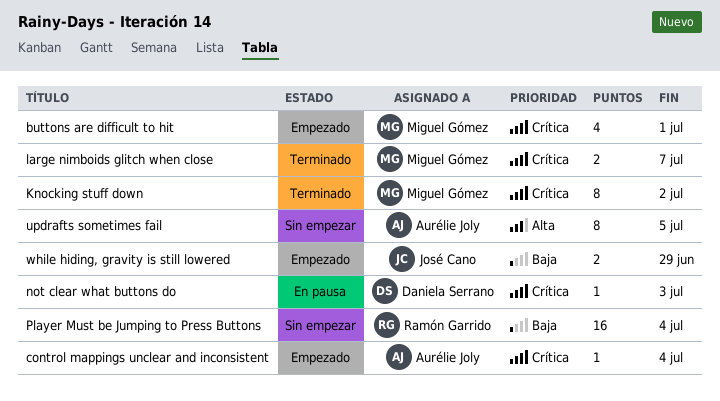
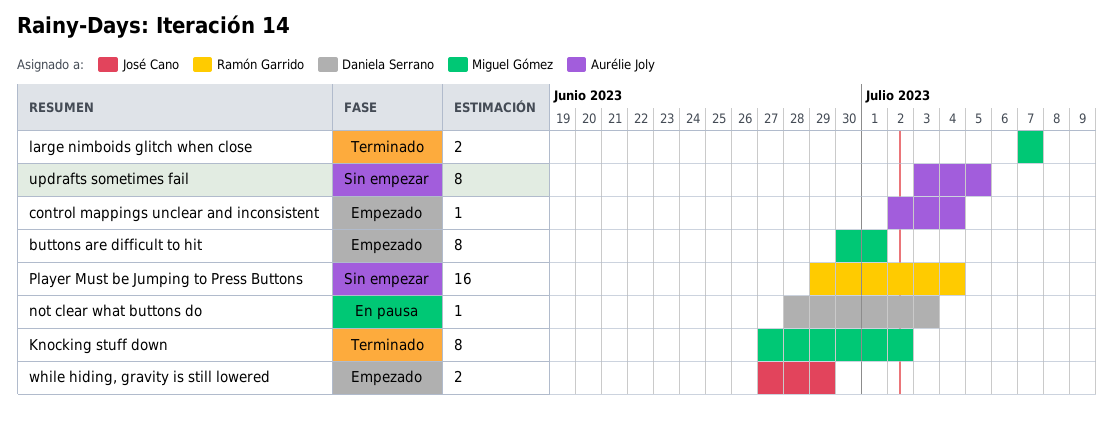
buttons are difficult to hit, estimate: 4 -> 8

